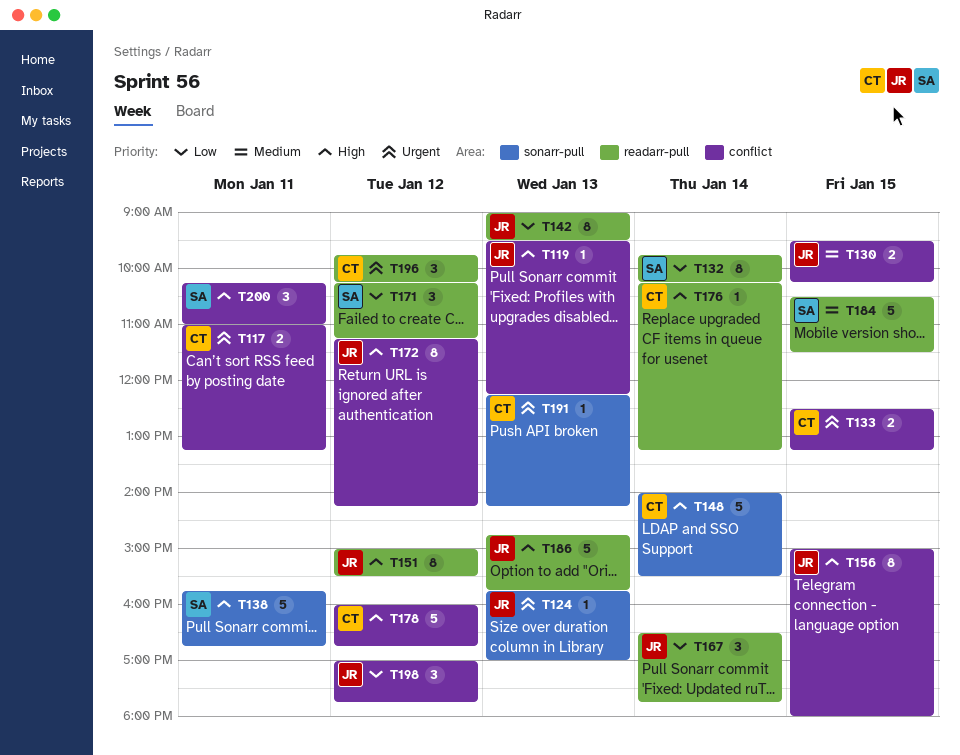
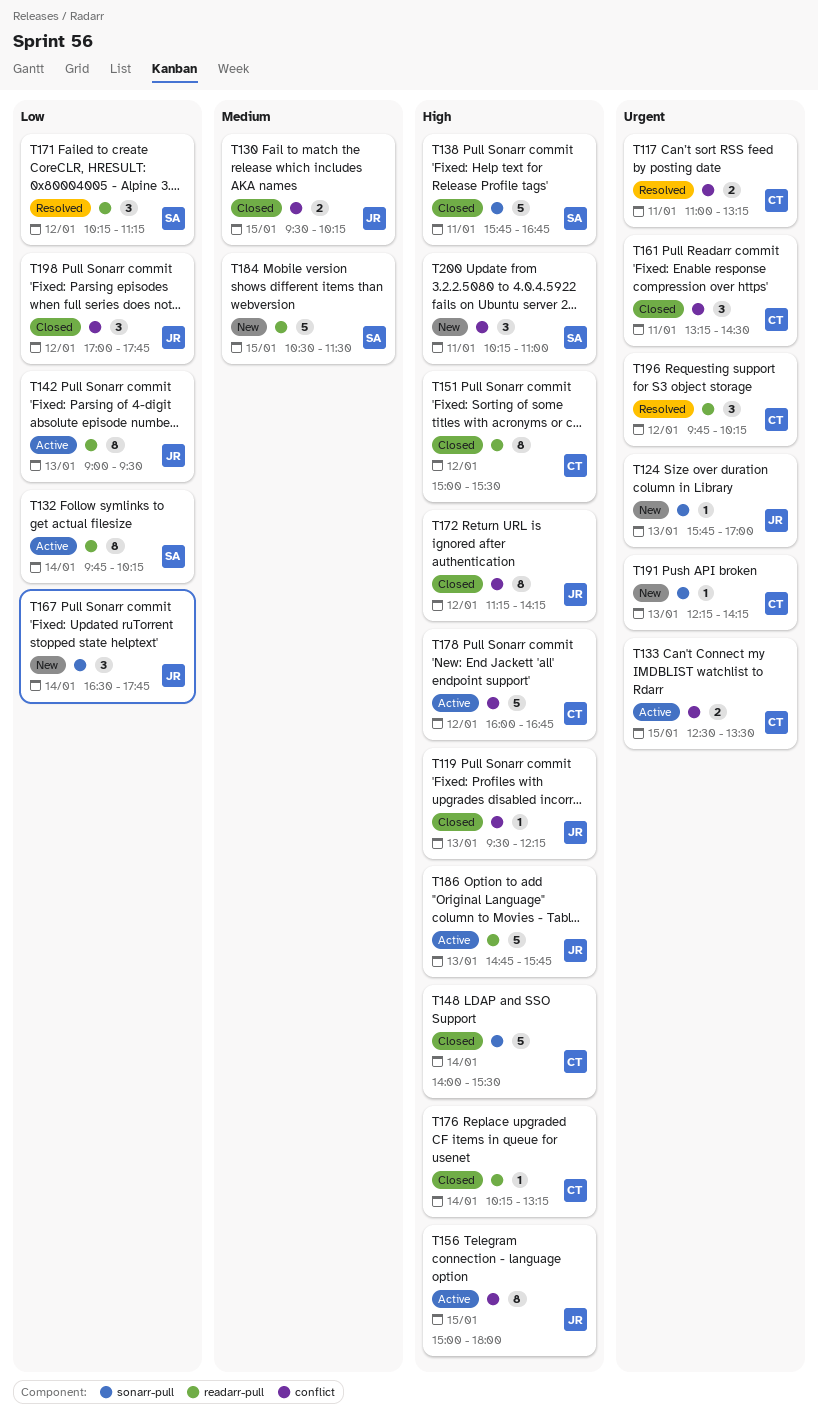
T133, ends: 13:15 -> 13:30
T151, owner: JR -> CT
T161: none -> present
T167, label: readarr-pull -> sonarr-pull

